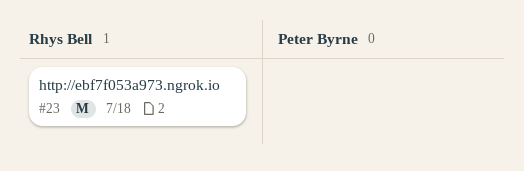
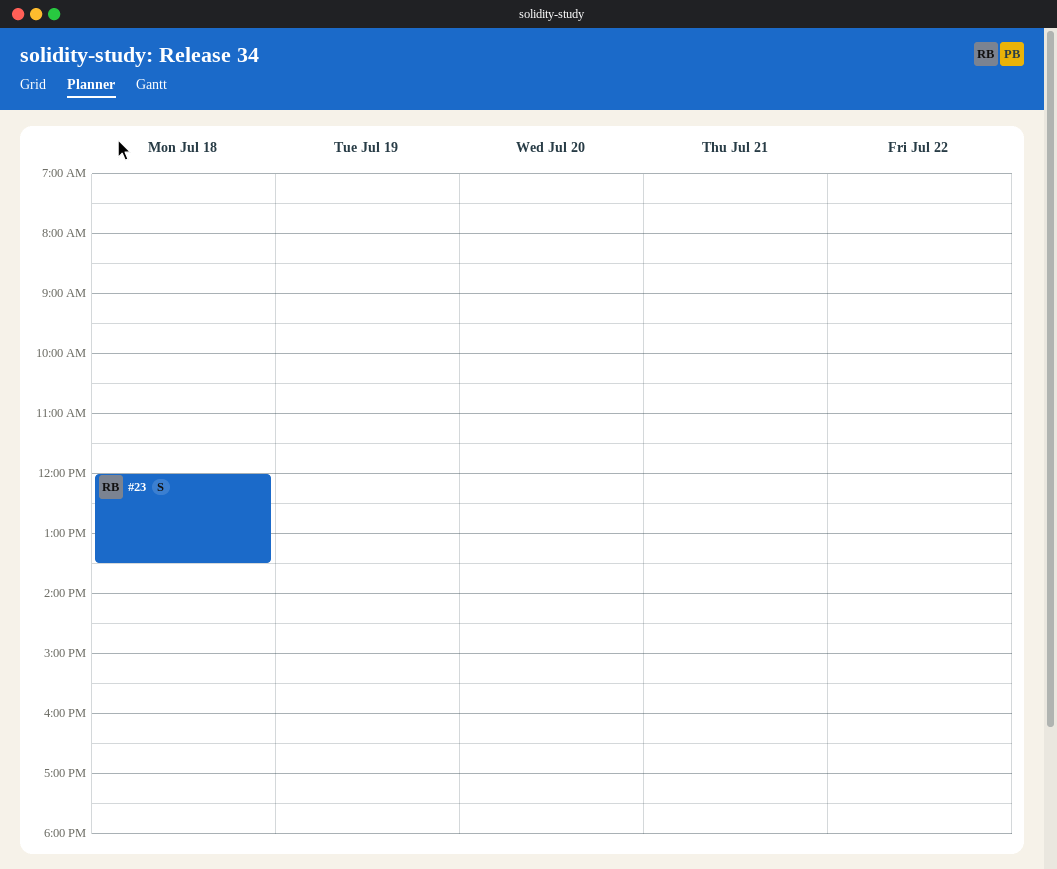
#23, estimate: M -> S

